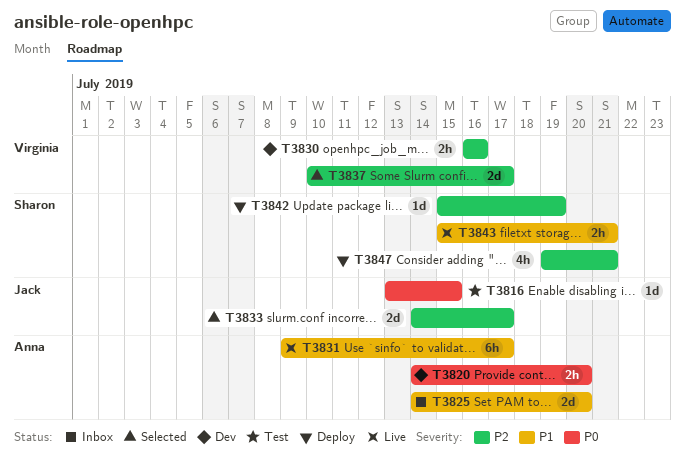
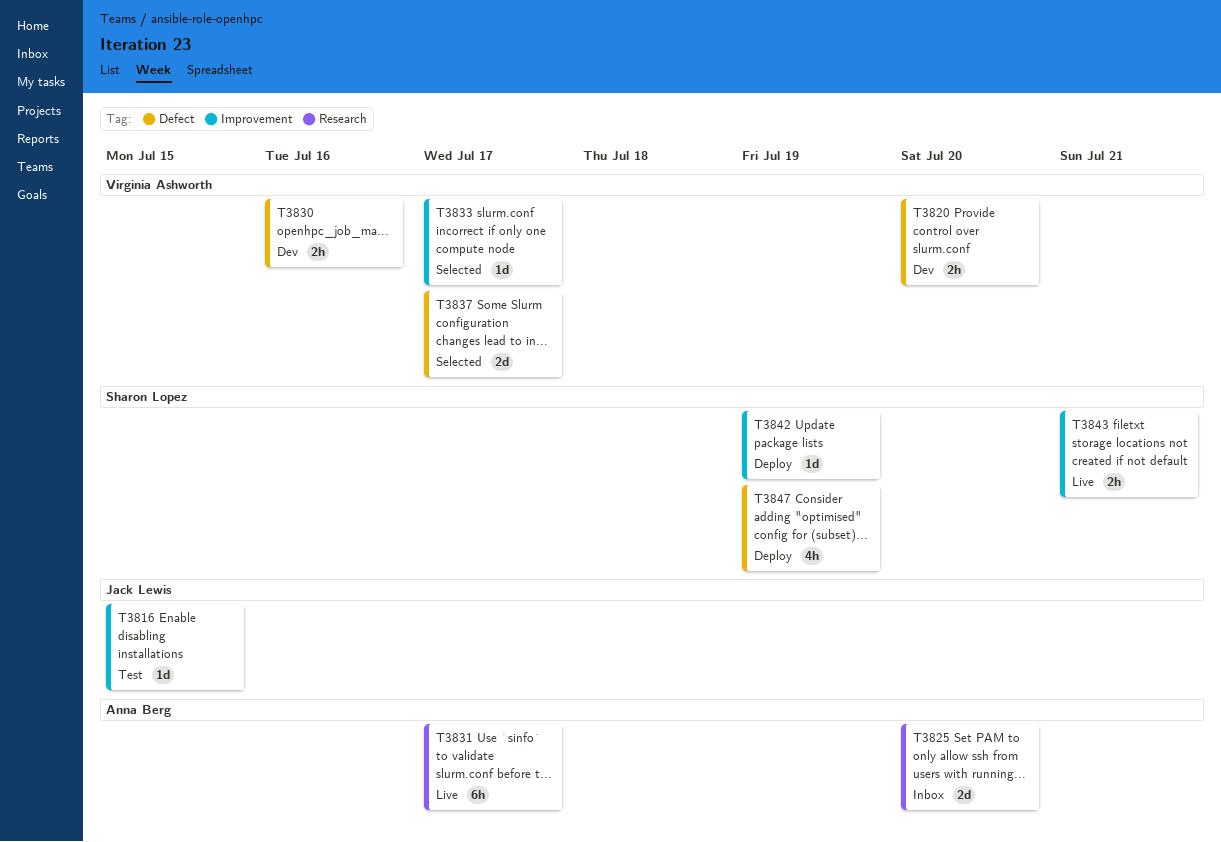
T3820, owner: Anna Berg -> Virginia Ashworth
T3833, owner: Jack Lewis -> Virginia Ashworth
T3833, estimate: 2d -> 1d
T3847, due: Jul 21 -> Jul 19

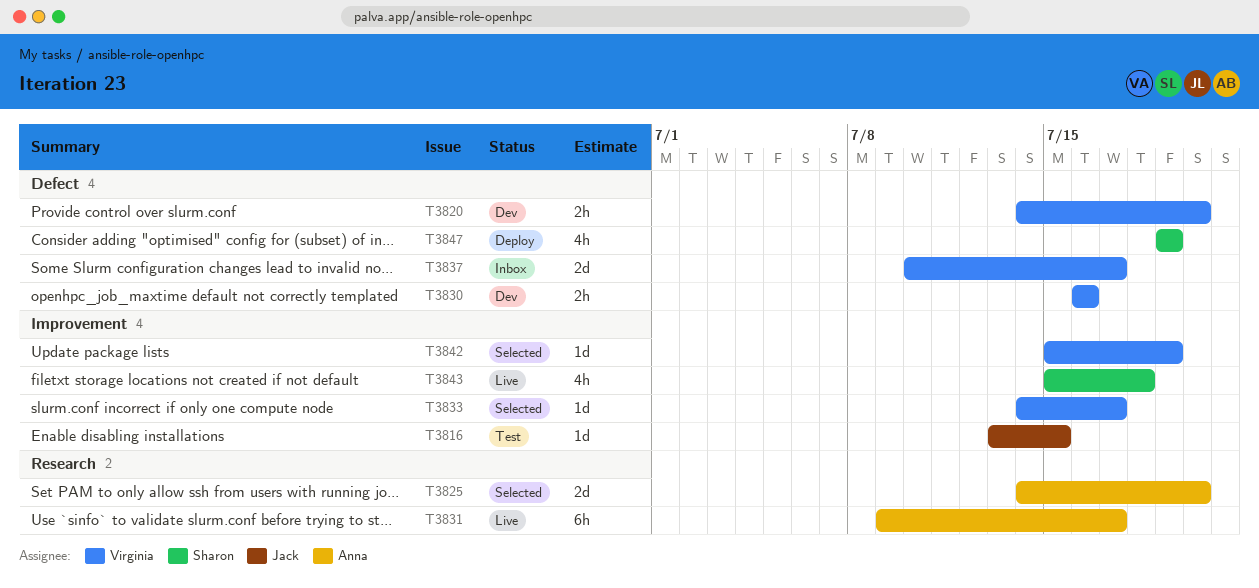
T3825, status: Inbox -> Selected
T3837, status: Selected -> Inbox
T3842, status: Deploy -> Selected
T3842, owner: Sharon Lopez -> Virginia Ashworth
T3843, estimate: 2h -> 4h
T3843, due: Jul 21 -> Jul 18

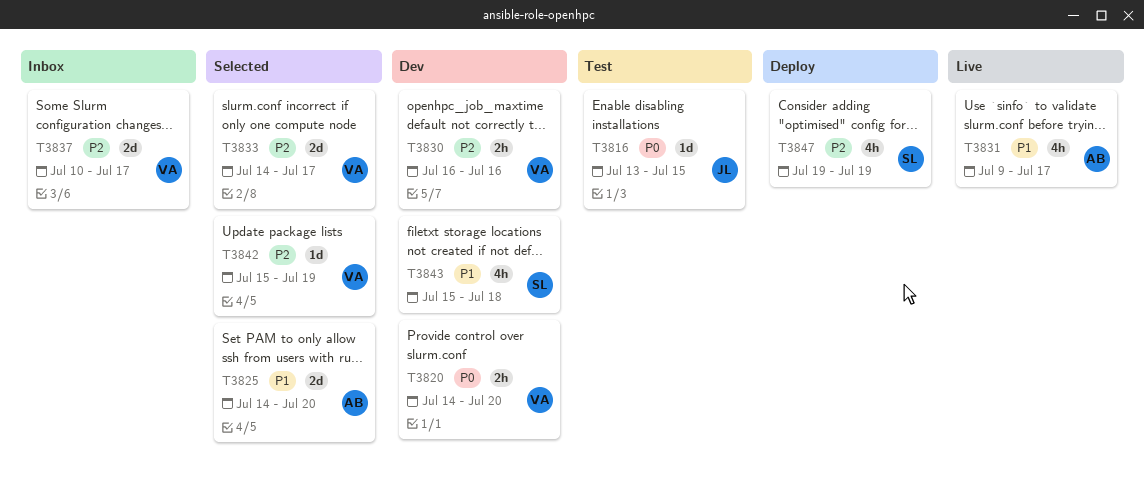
T3831, estimate: 6h -> 4h
T3833, estimate: 1d -> 2d
T3843, status: Live -> Dev

